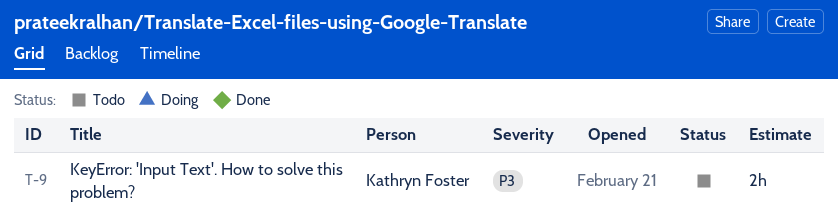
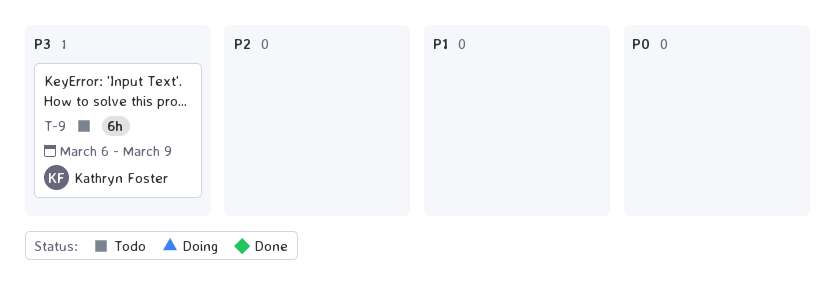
T-9, estimate: 2h -> 6h

